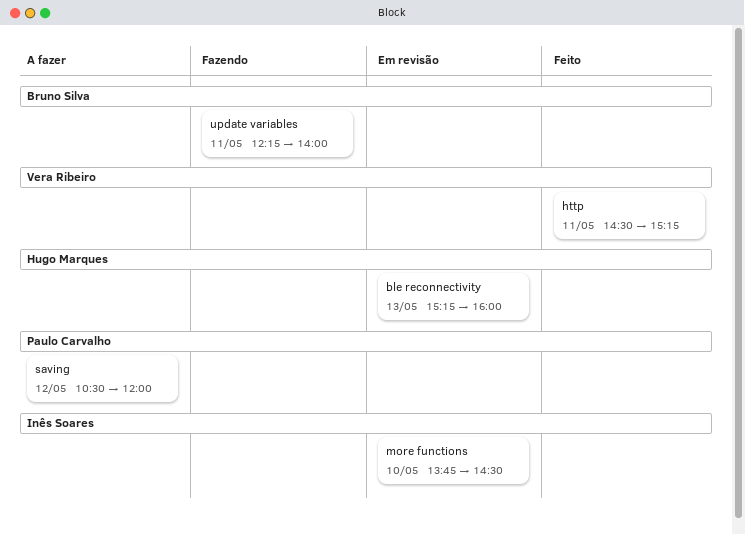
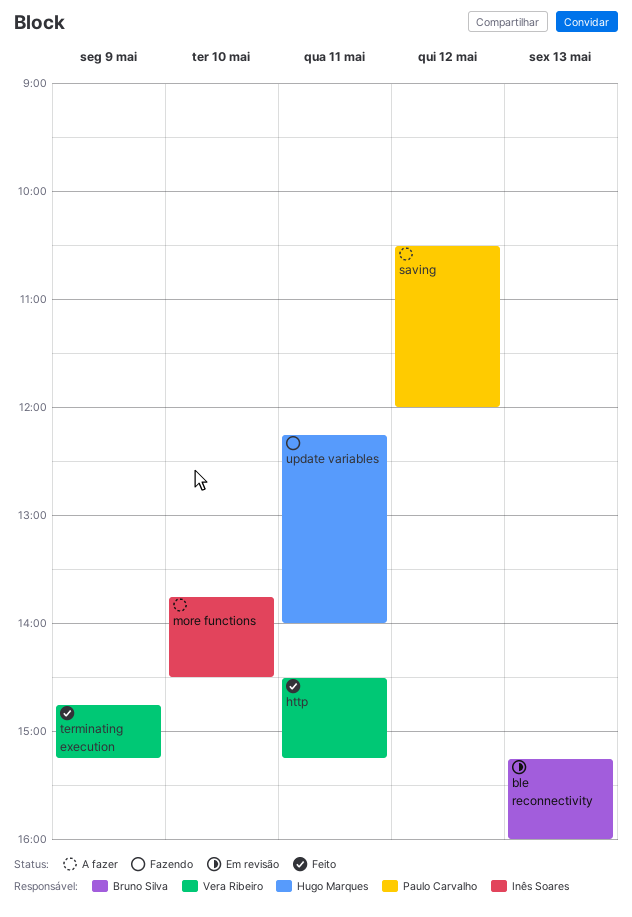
ble reconnectivity, owner: Hugo Marques -> Bruno Silva
more functions, status: Em revisão -> A fazer
terminating execution: none -> present
update variables, owner: Bruno Silva -> Hugo Marques

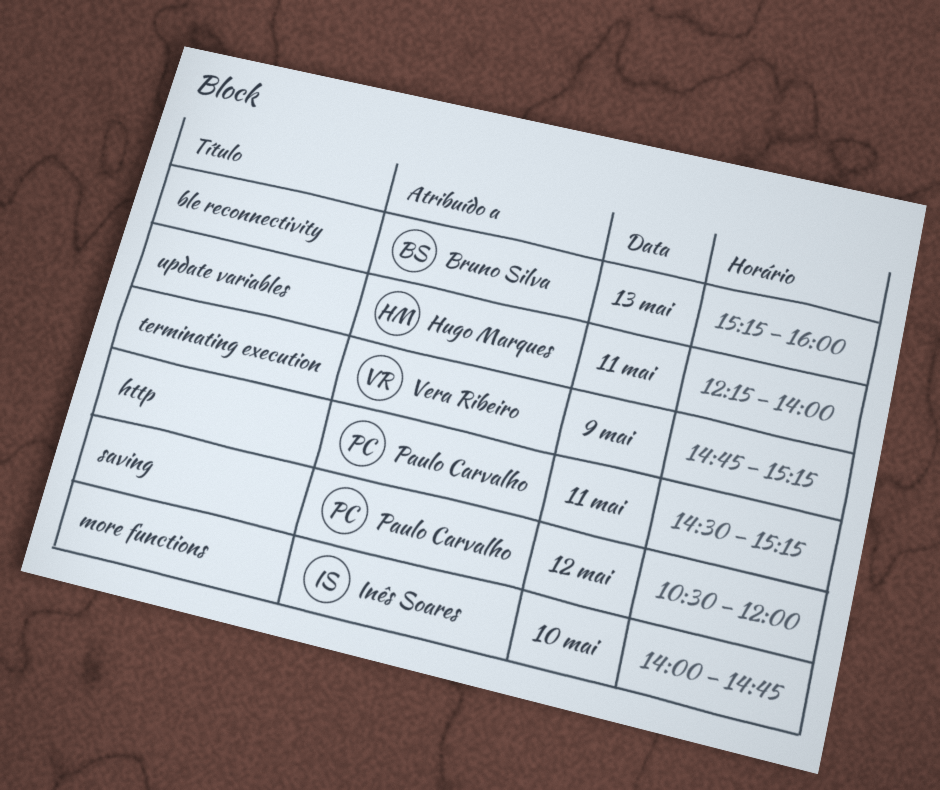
http, owner: Vera Ribeiro -> Paulo Carvalho
more functions, begins: 13:45 -> 14:00
more functions, ends: 14:30 -> 14:45

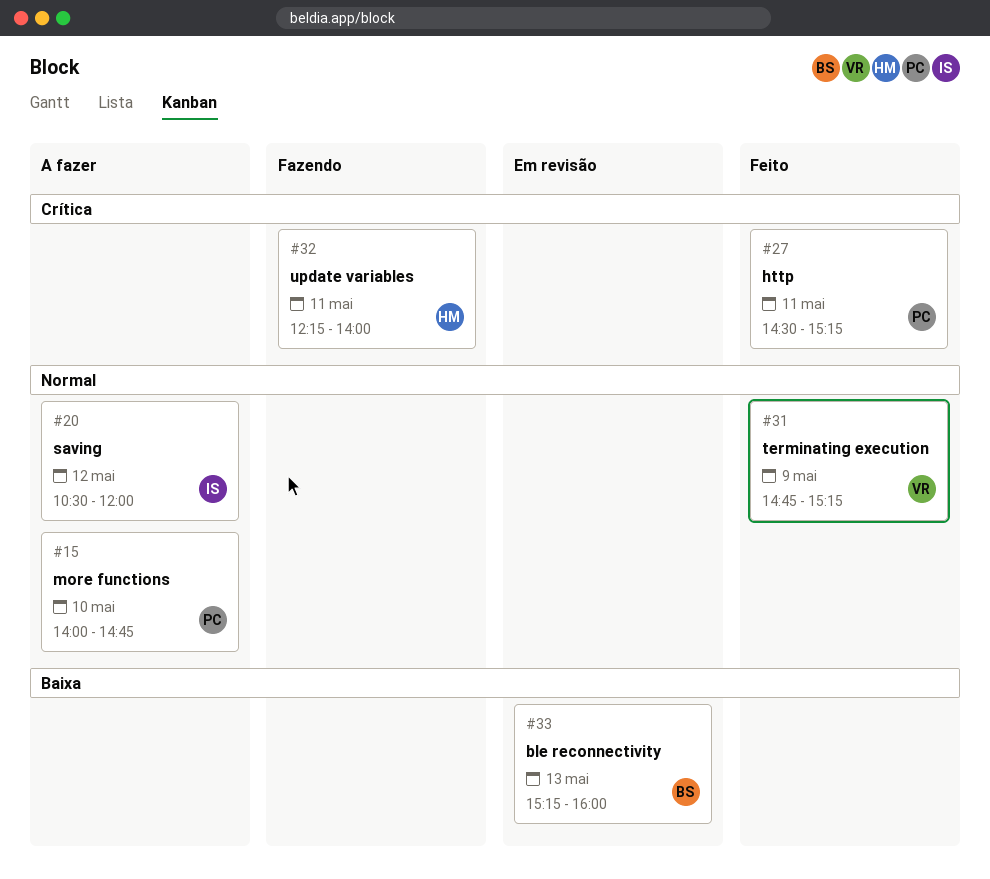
more functions, owner: Inês Soares -> Paulo Carvalho
saving, owner: Paulo Carvalho -> Inês Soares

